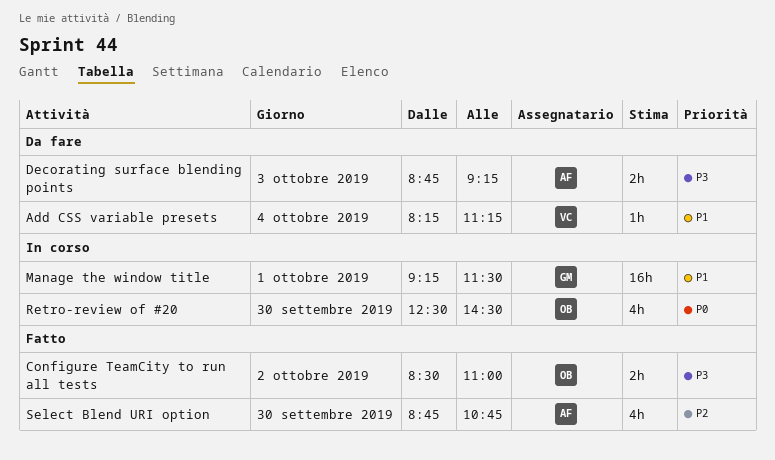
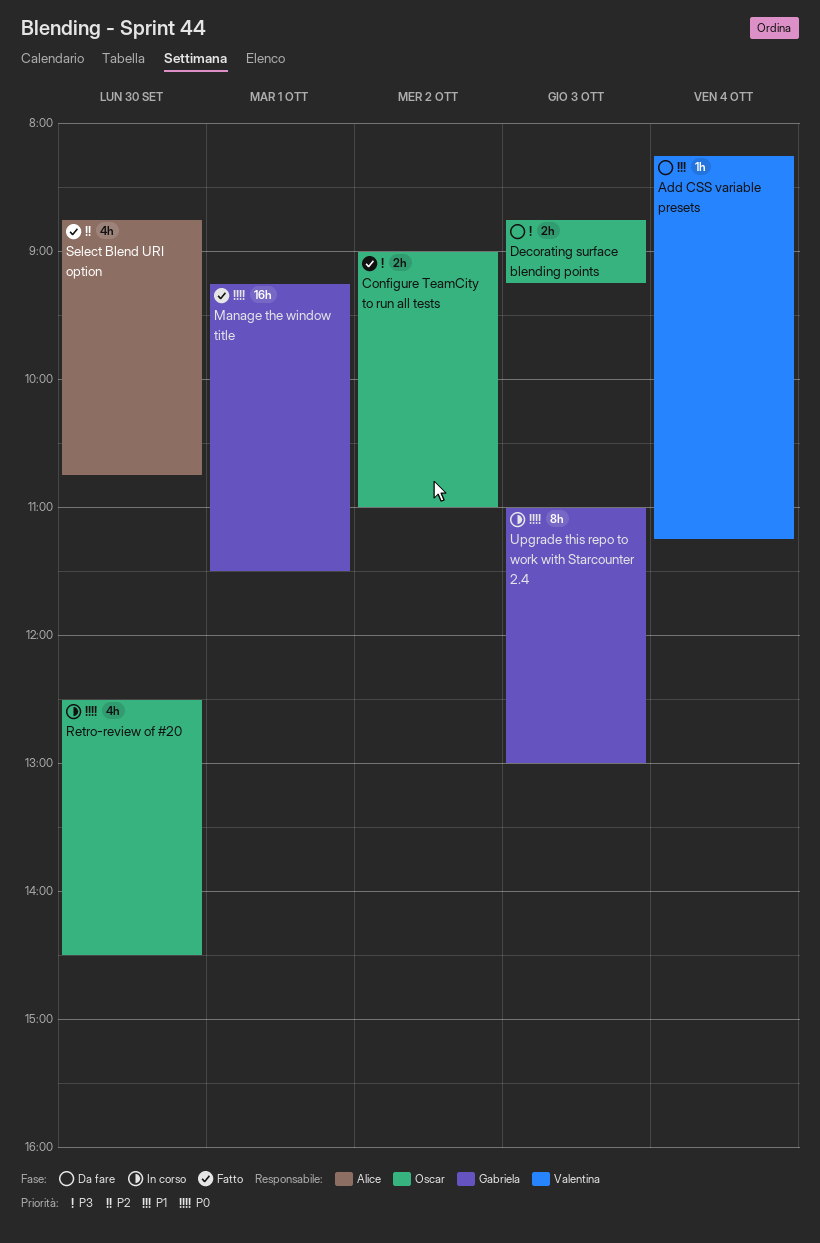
Configure TeamCity to run all tests, begins: 08:30 -> 09:00
Decorating surface blending points, owner: Alice -> Oscar
Manage the window title, status: In corso -> Fatto
Manage the window title, priority: P1 -> P0
Upgrade this repo to work with Starcounter 2.4: none -> present

